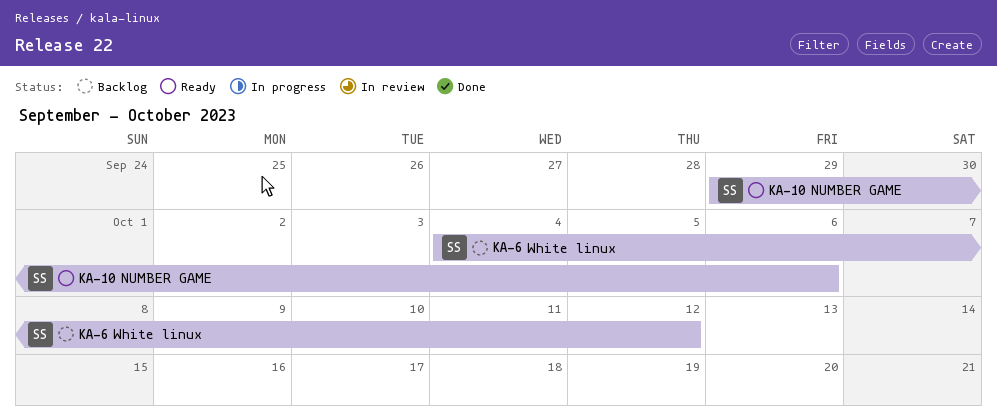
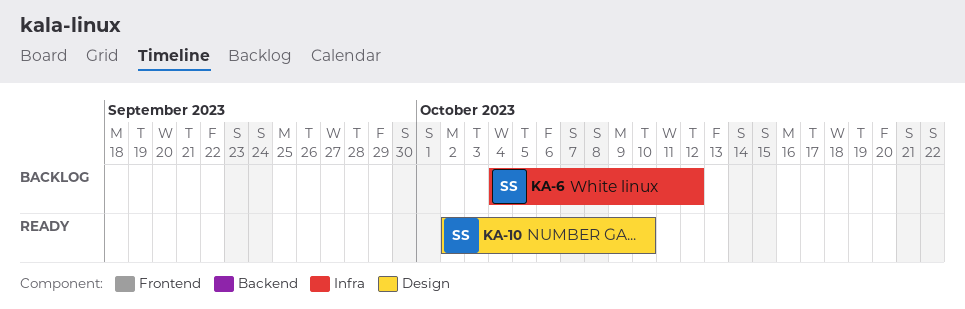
KA-10, start: Sep 29 -> Oct 2
KA-10, due: Oct 6 -> Oct 10

